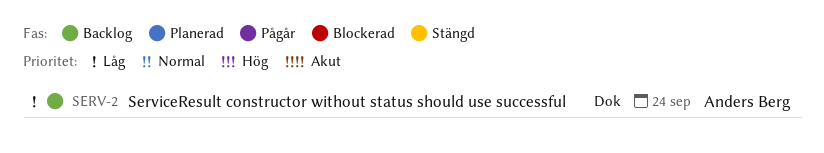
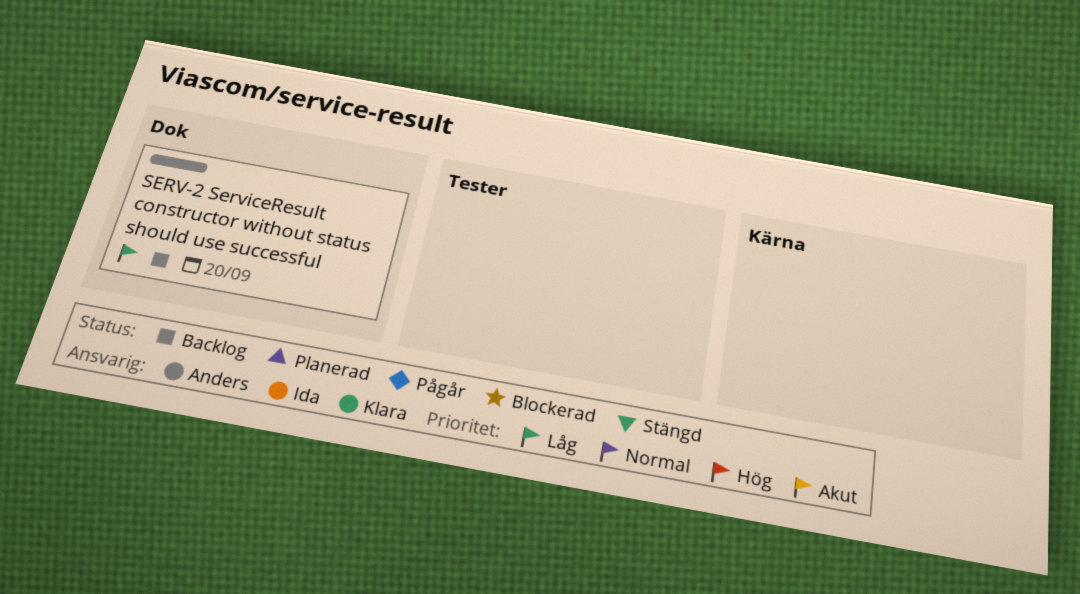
SERV-2, due: Sep 24 -> Sep 20

